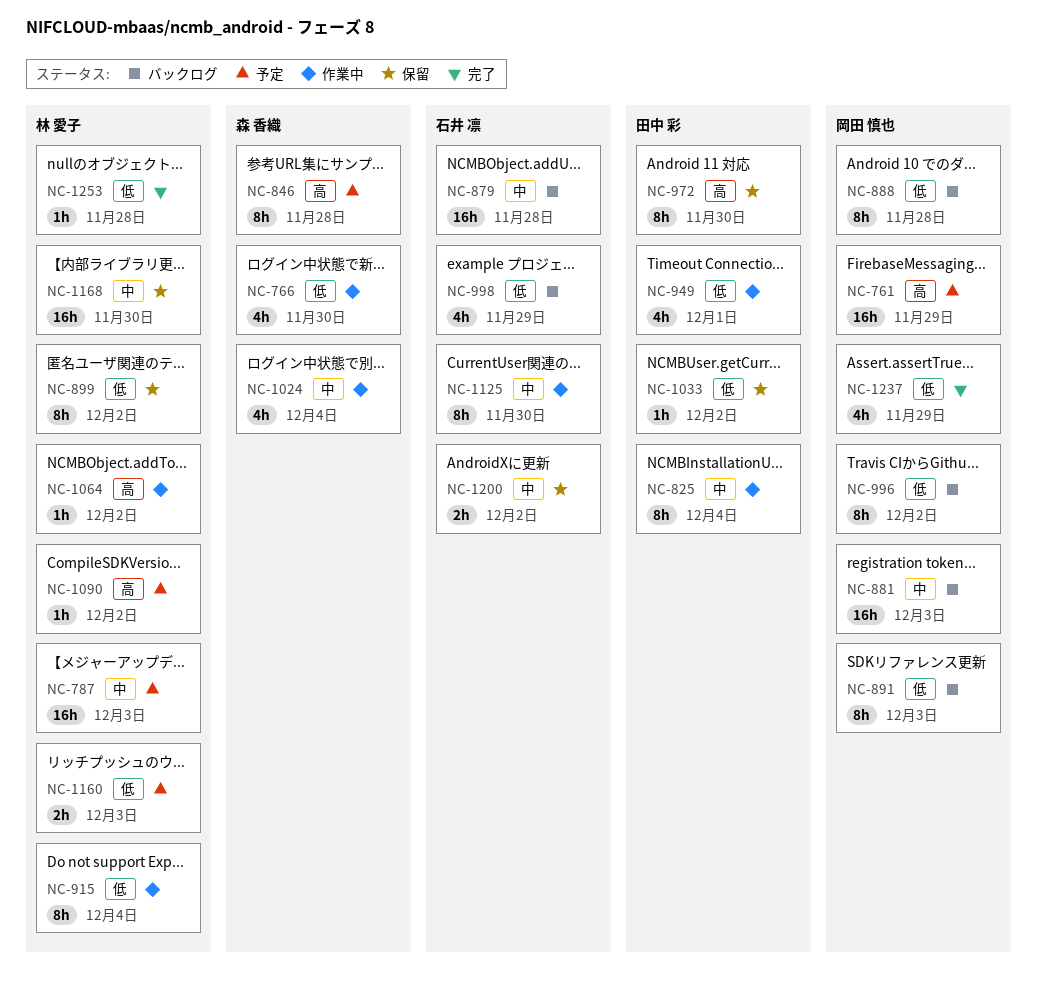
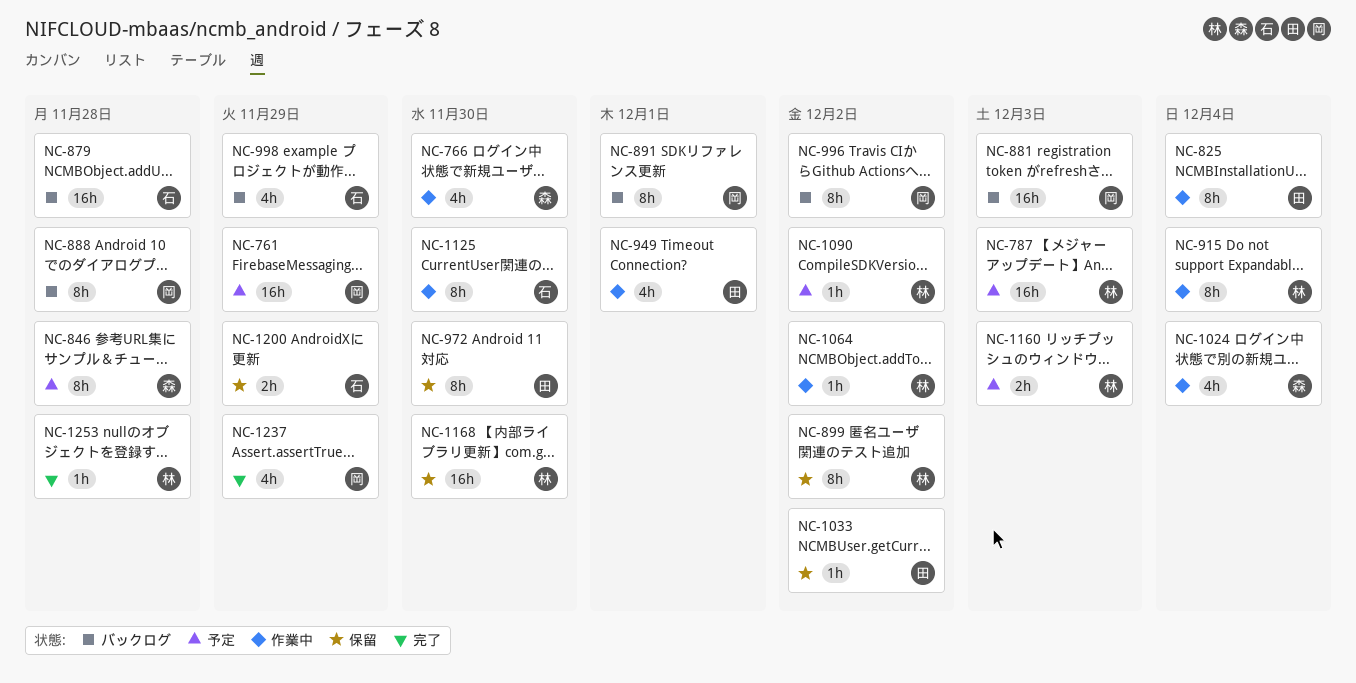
NC-891, due: Dec 3 -> Dec 1
NC-1200, due: Dec 2 -> Nov 29

